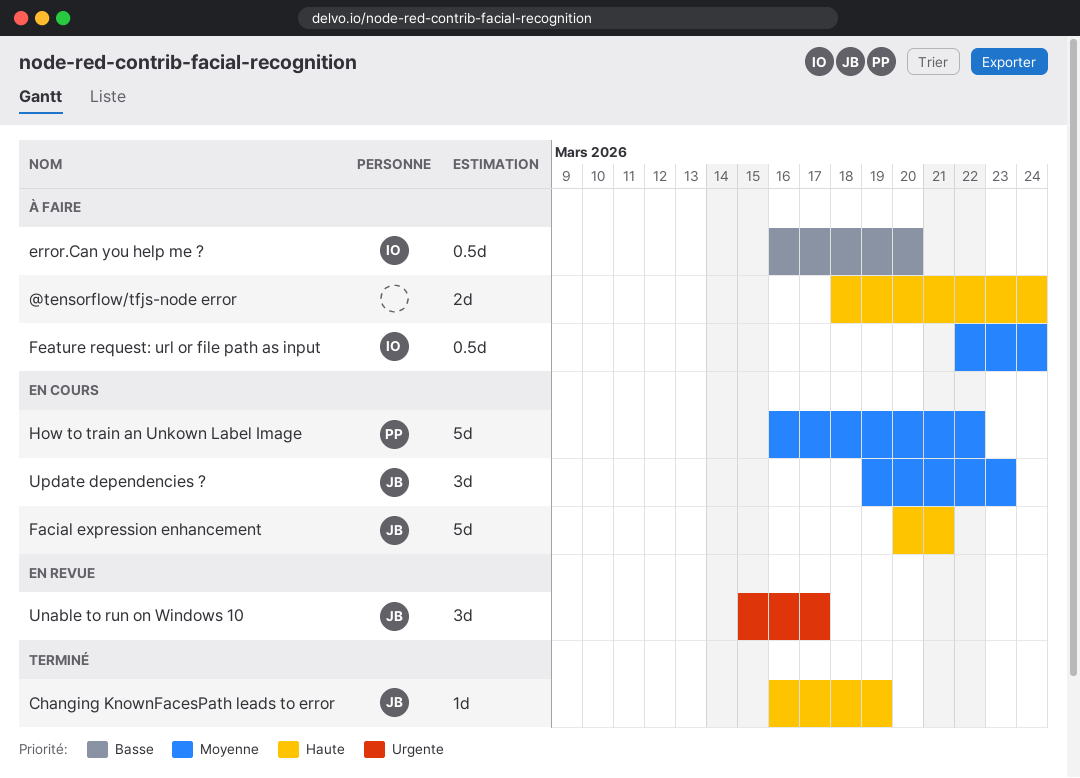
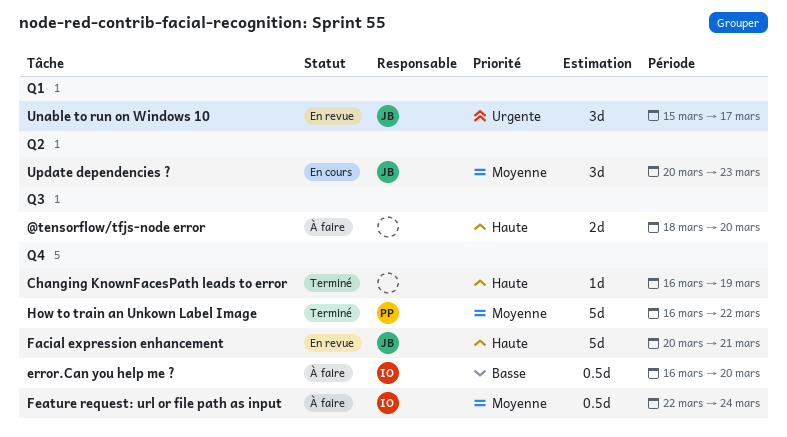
@tensorflow/tfjs-node error, due: Mar 24 -> Mar 20
Changing KnownFacesPath leads to error, owner: JB -> none
Facial expression enhancement, status: En cours -> En revue
How to train an Unkown Label Image, status: En cours -> Terminé
Update dependencies ?, start: Mar 19 -> Mar 20

